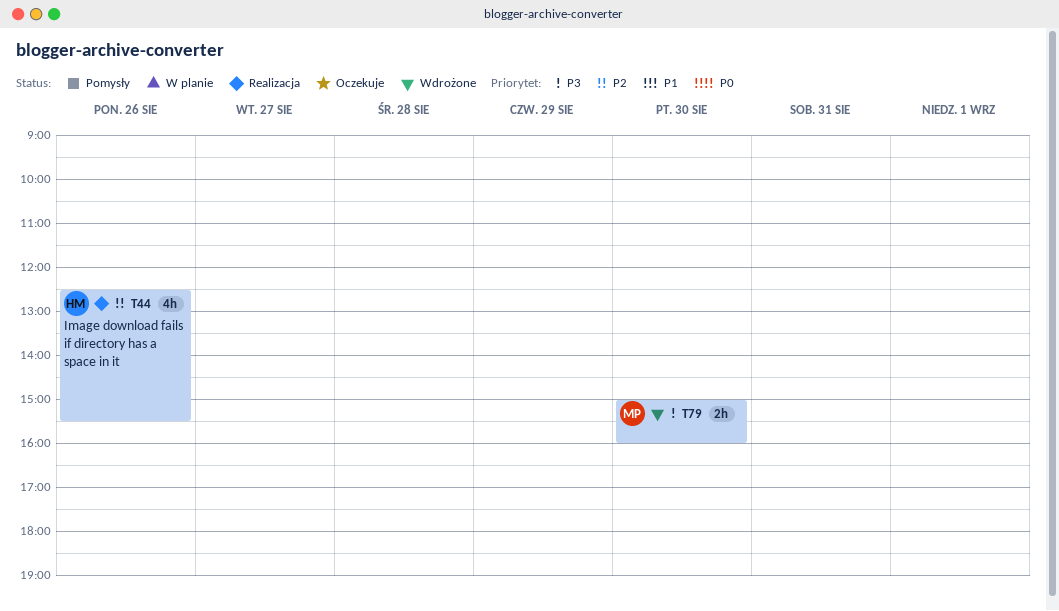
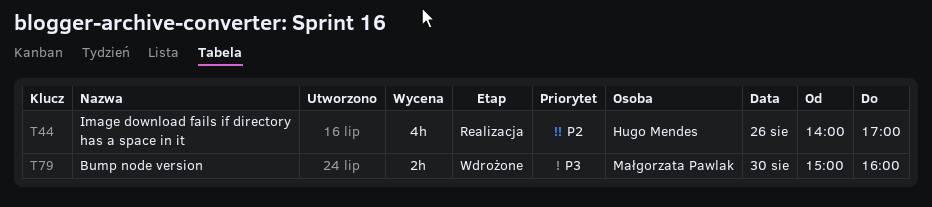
T44, begins: 12:30 -> 14:00
T44, ends: 15:30 -> 17:00

